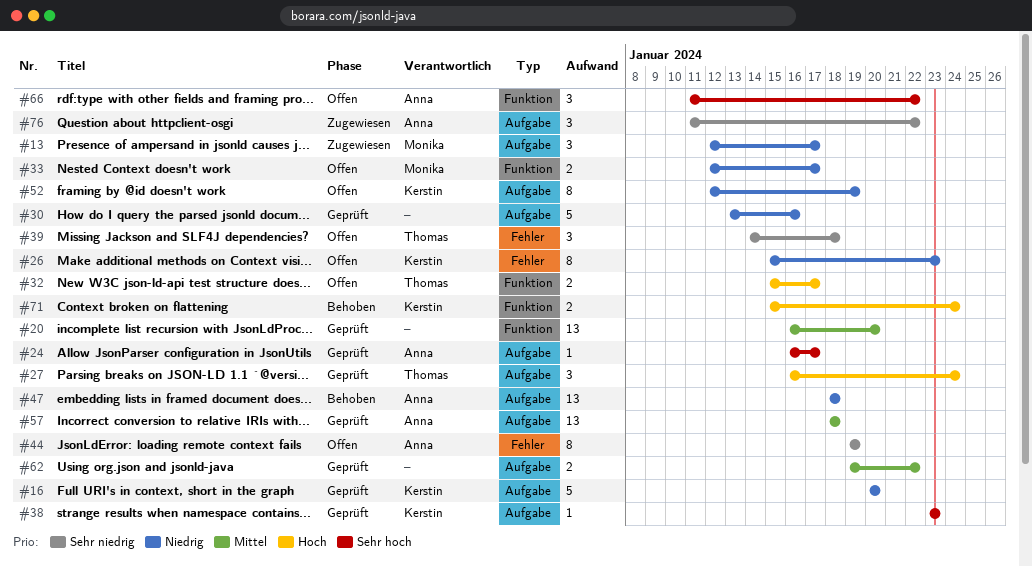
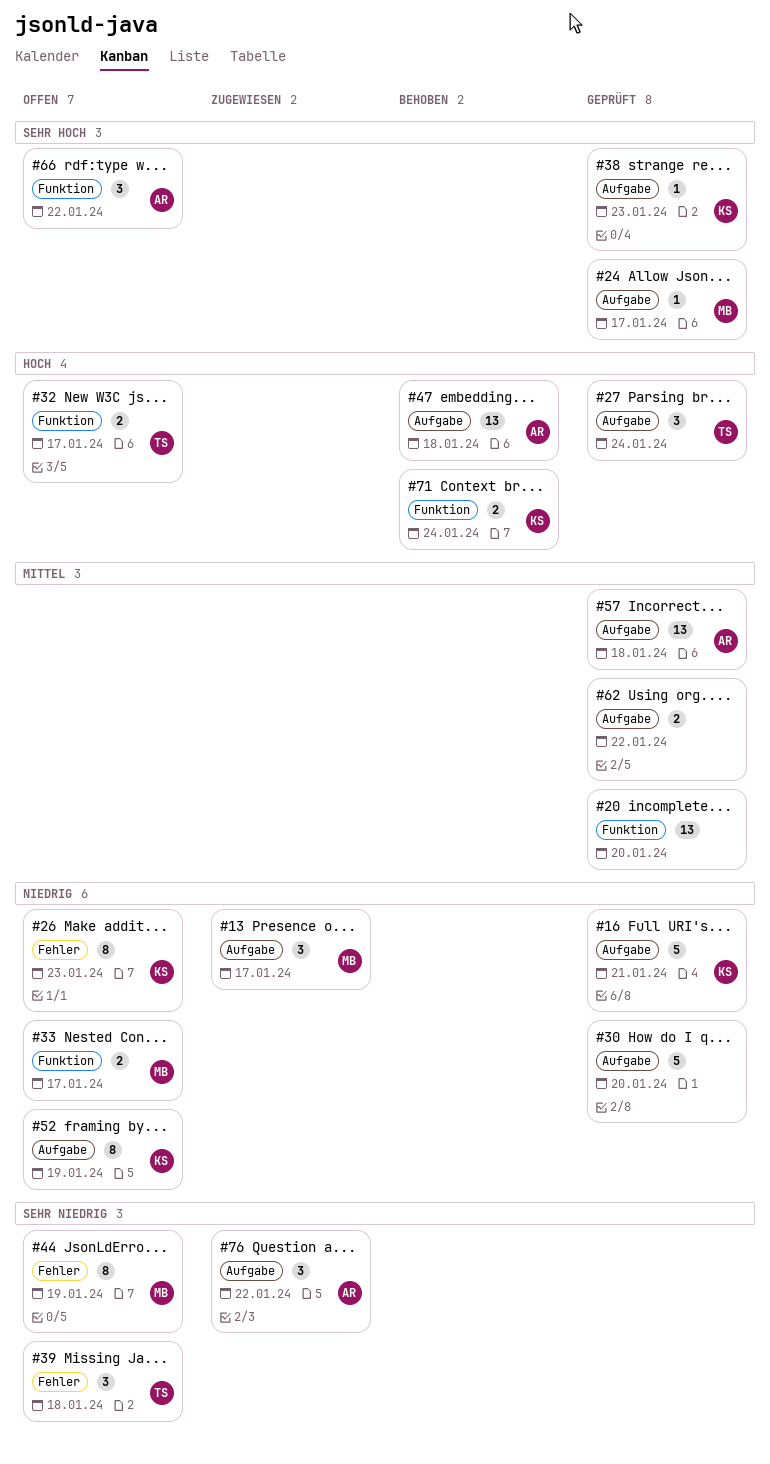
#16, due: Jan 20 -> Jan 21
#24, owner: Anna -> Monika
#30, due: Jan 16 -> Jan 20
#44, owner: Anna -> Monika
#47, priority: Niedrig -> Hoch

